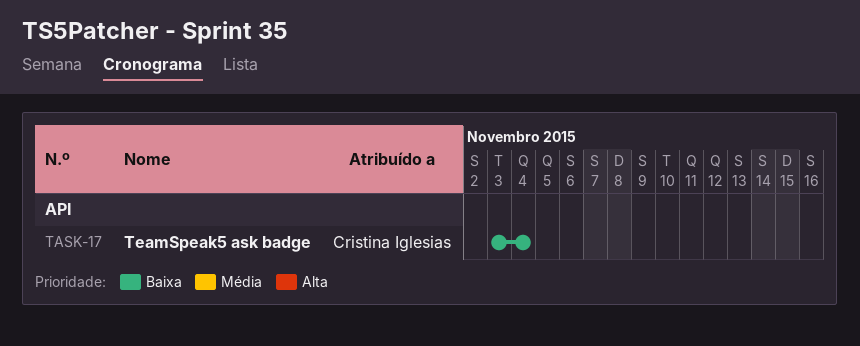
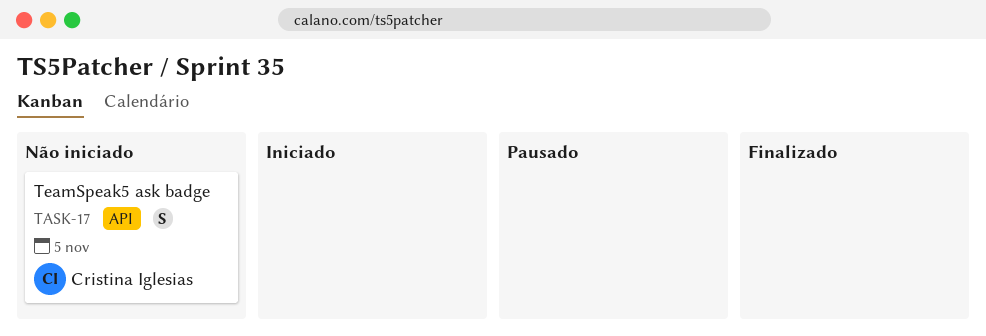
TASK-17, due: Nov 4 -> Nov 5

